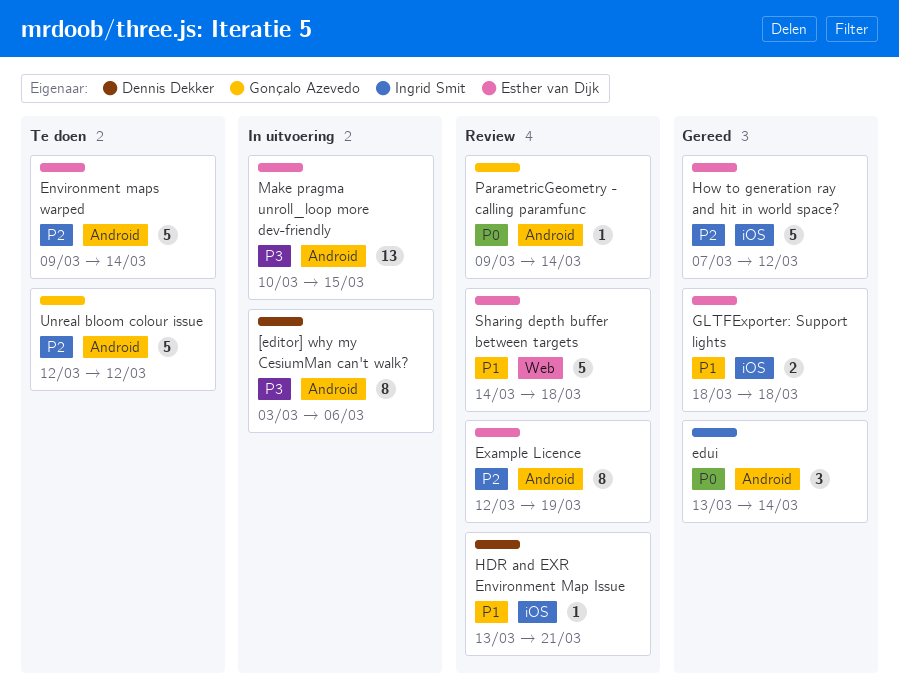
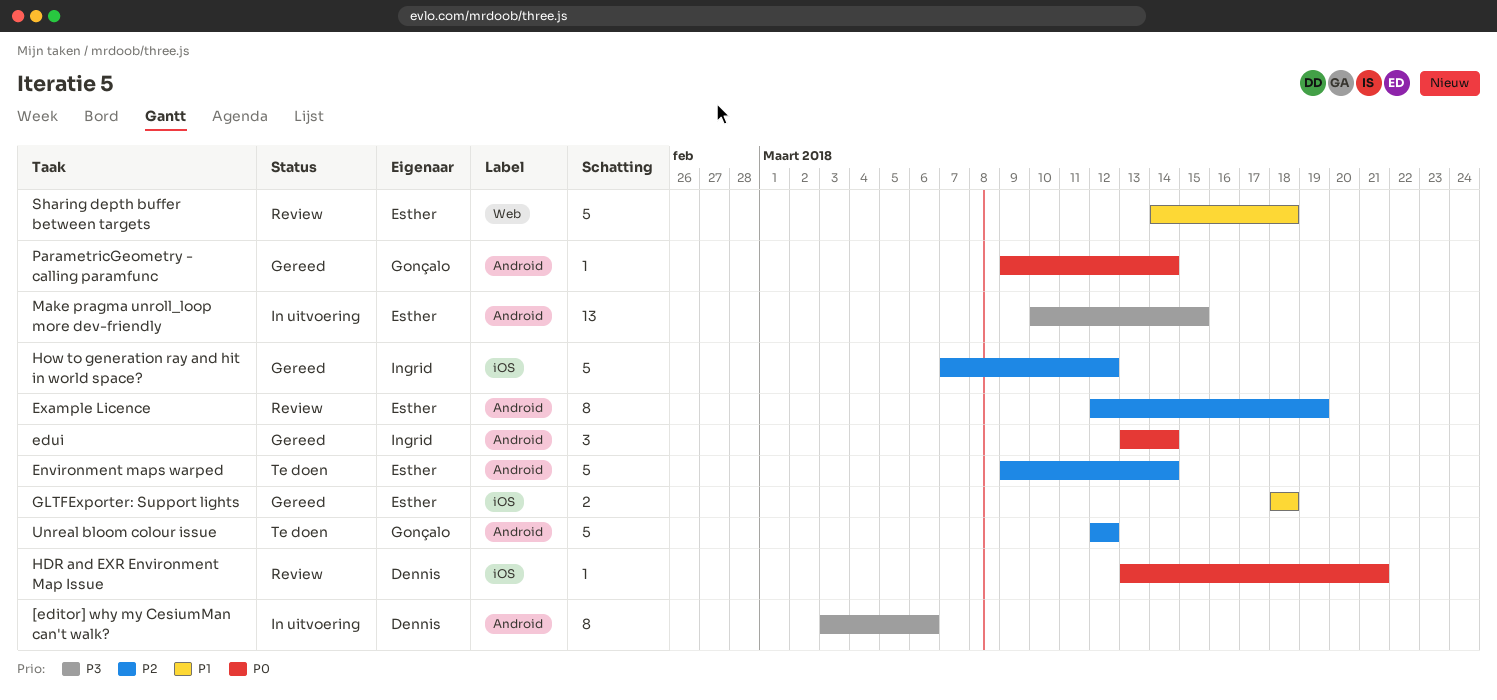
HDR and EXR Environment Map Issue, priority: P1 -> P0
How to generation ray and hit in world space?, owner: Esther van Dijk -> Ingrid Smit
ParametricGeometry - calling paramfunc, status: Review -> Gereed

